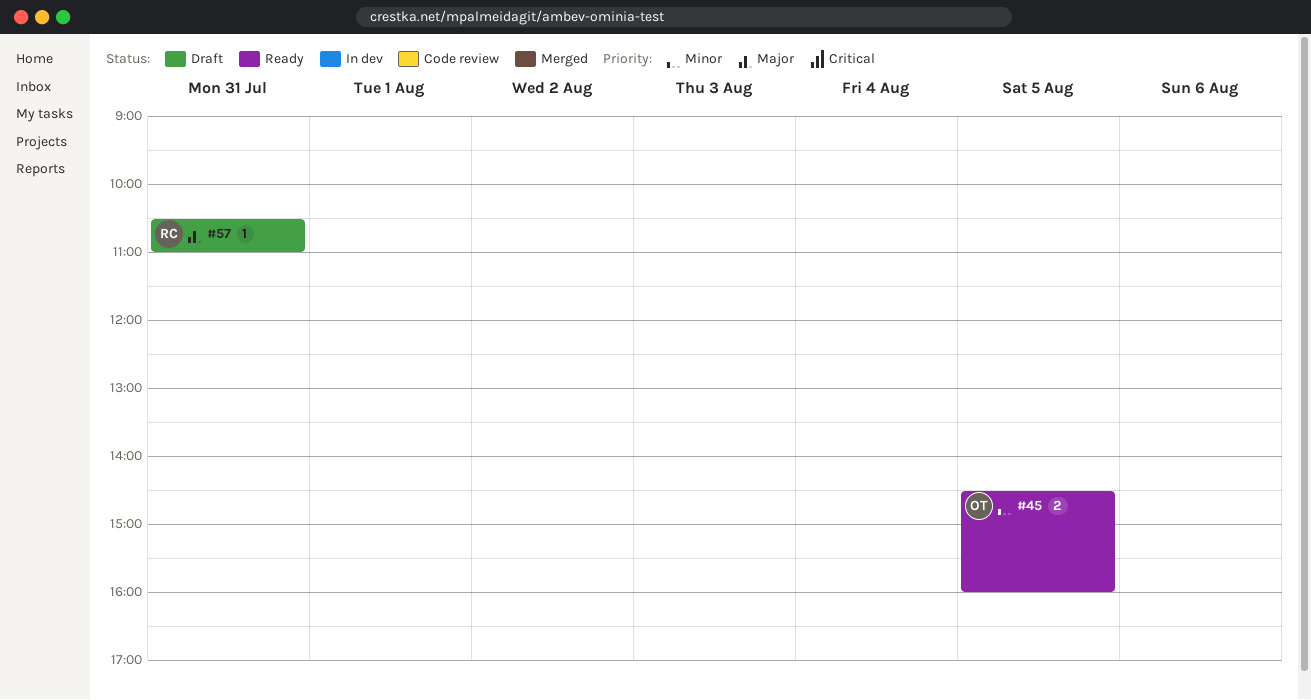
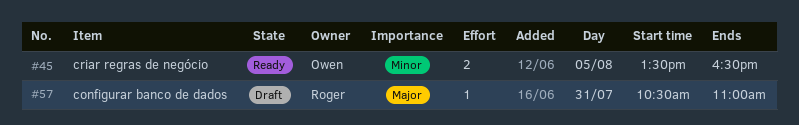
#45, begins: 14:30 -> 13:30
#45, ends: 16:00 -> 16:30

